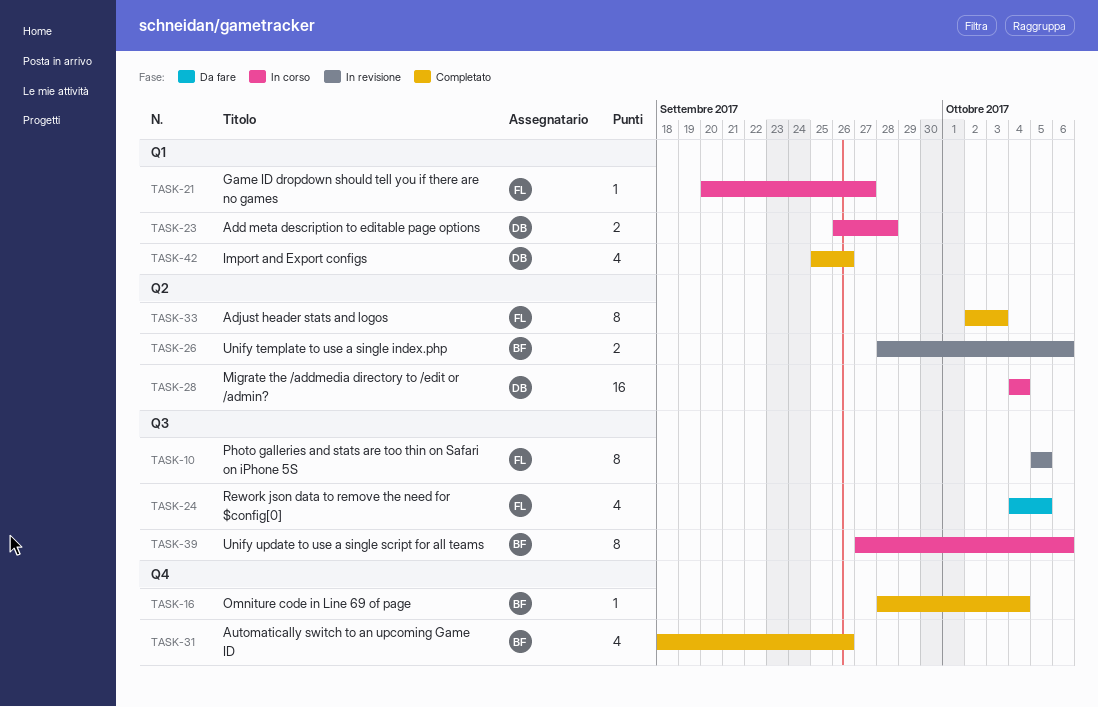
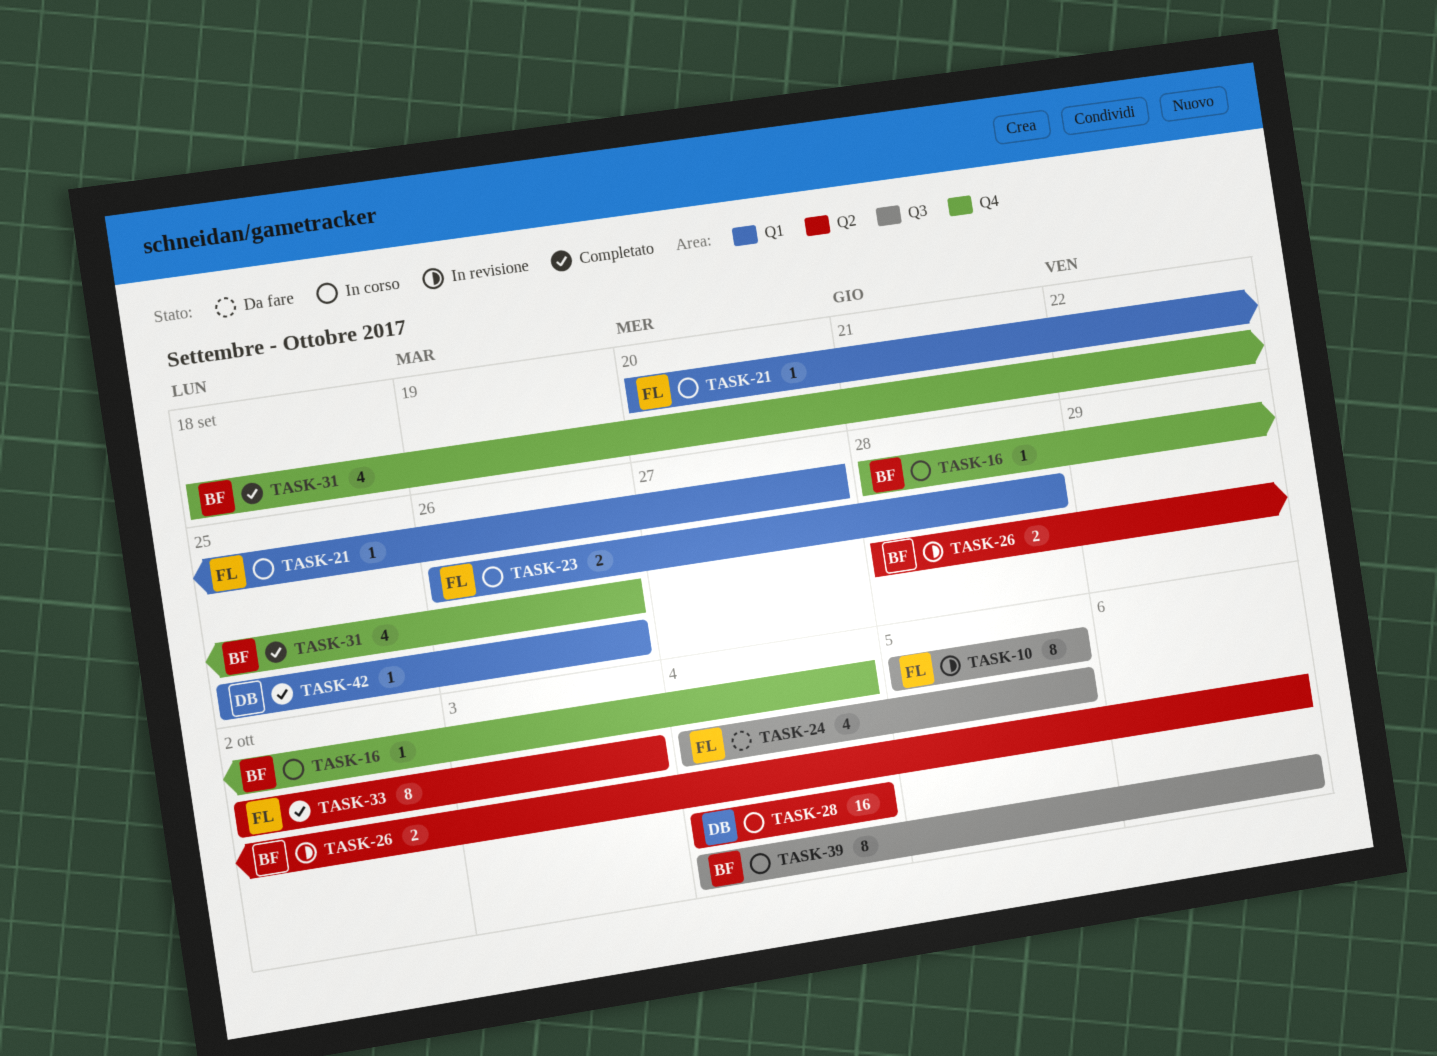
TASK-16, status: Completato -> In corso
TASK-23, owner: DB -> FL
TASK-39, start: Sep 27 -> Oct 4
TASK-42, estimate: 4 -> 1

